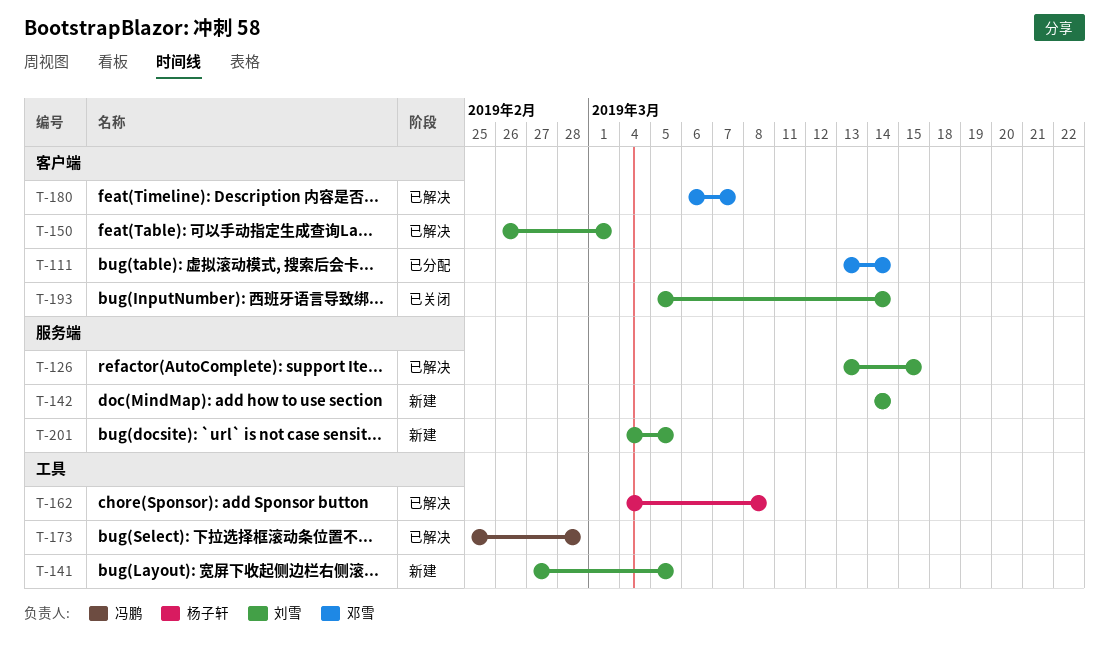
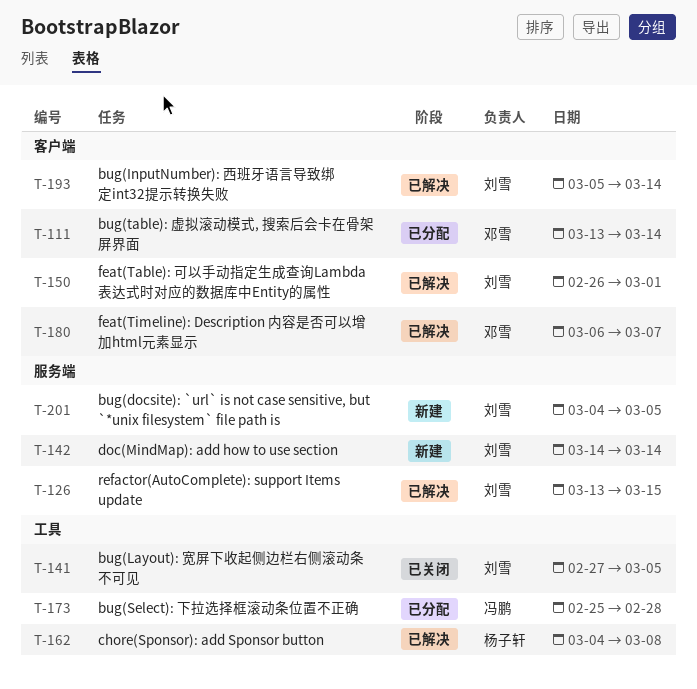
T-141, status: 新建 -> 已关闭
T-173, status: 已解决 -> 已分配
T-193, status: 已关闭 -> 已解决

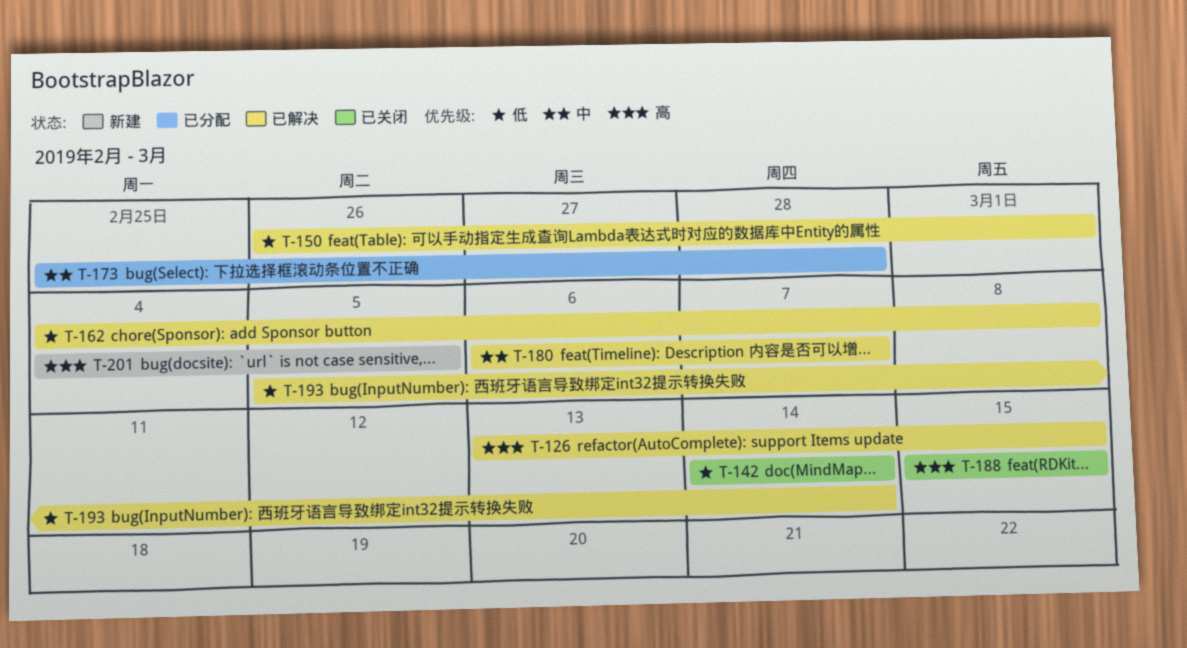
T-111: present -> none
T-141: present -> none
T-142, status: 新建 -> 已关闭
T-188: none -> present

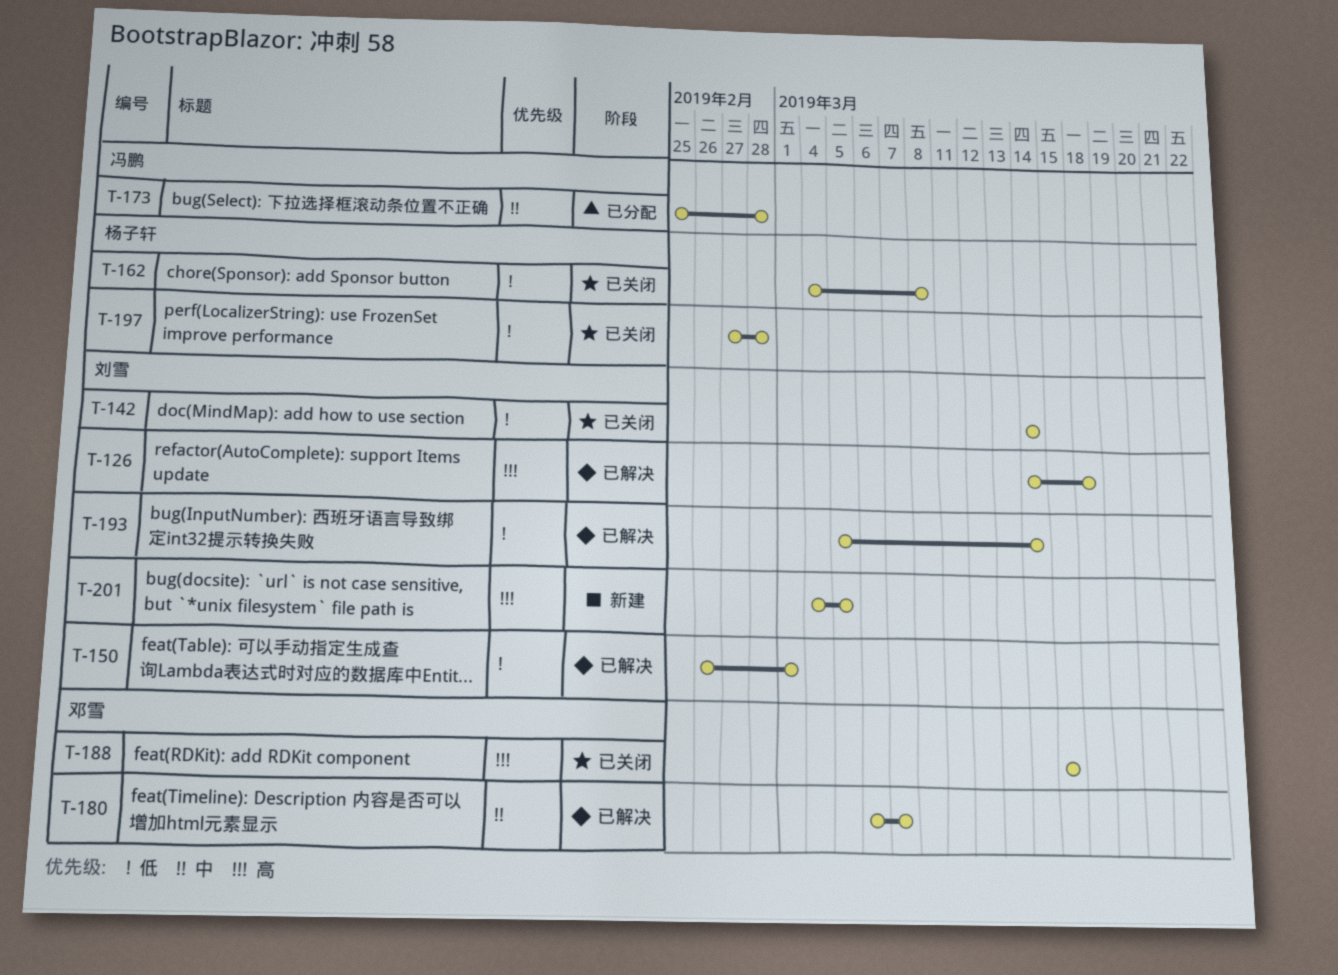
T-126, start: Mar 13 -> Mar 14
T-126, due: Mar 15 -> Mar 18
T-162, status: 已解决 -> 已关闭
T-197: none -> present

